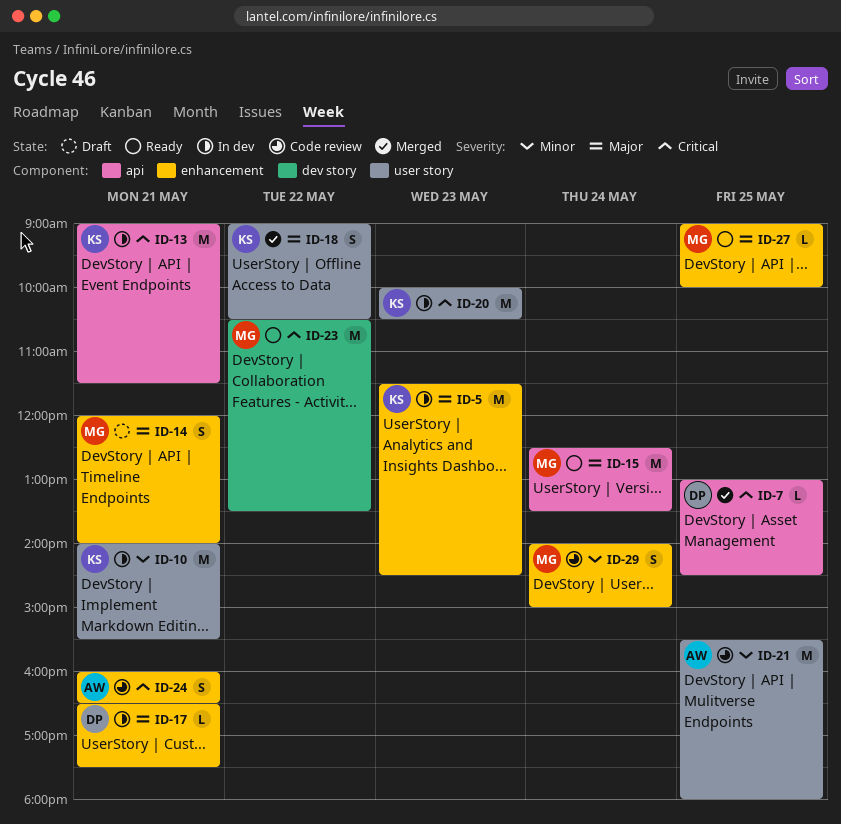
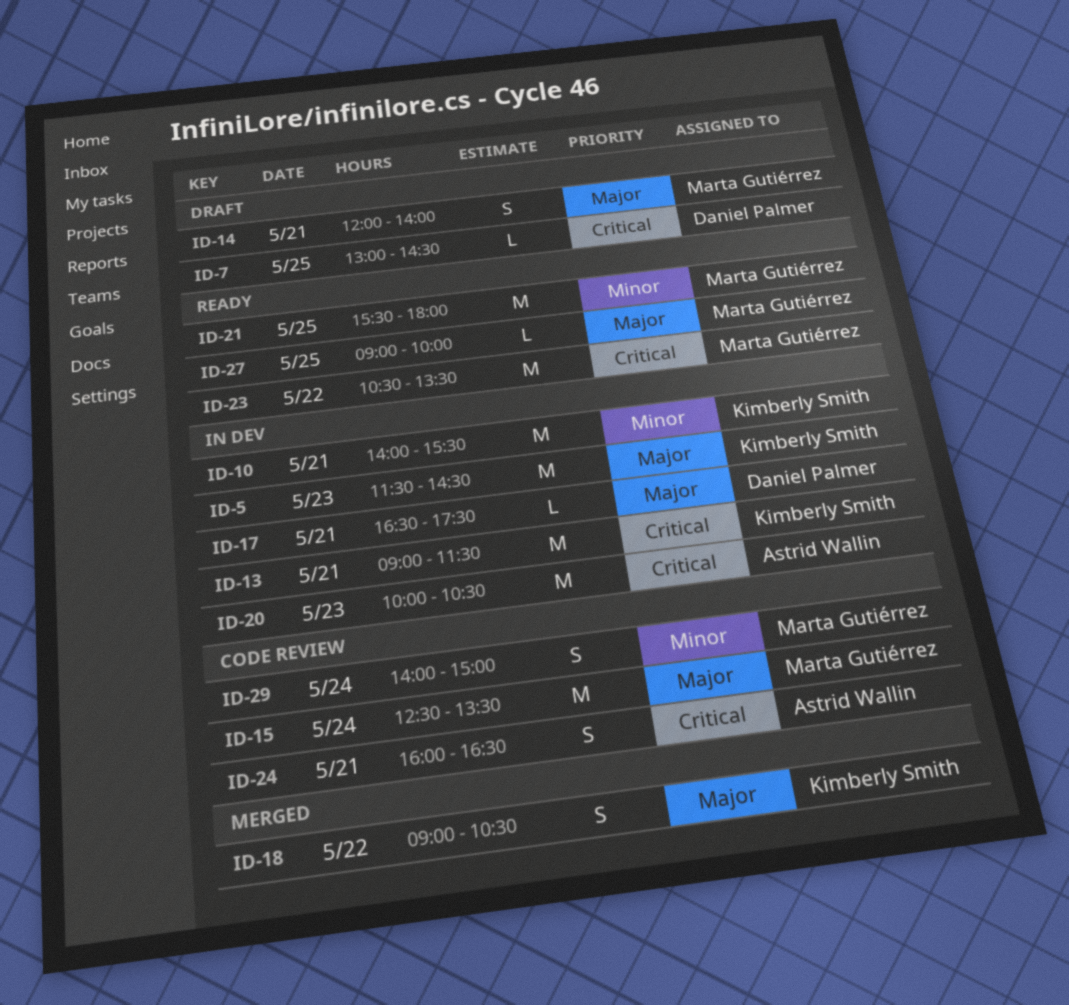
ID-7, status: Merged -> Draft
ID-15, status: Ready -> Code review
ID-20, owner: Kimberly Smith -> Astrid Wallin
ID-21, status: Code review -> Ready
ID-21, owner: Astrid Wallin -> Marta Gutiérrez

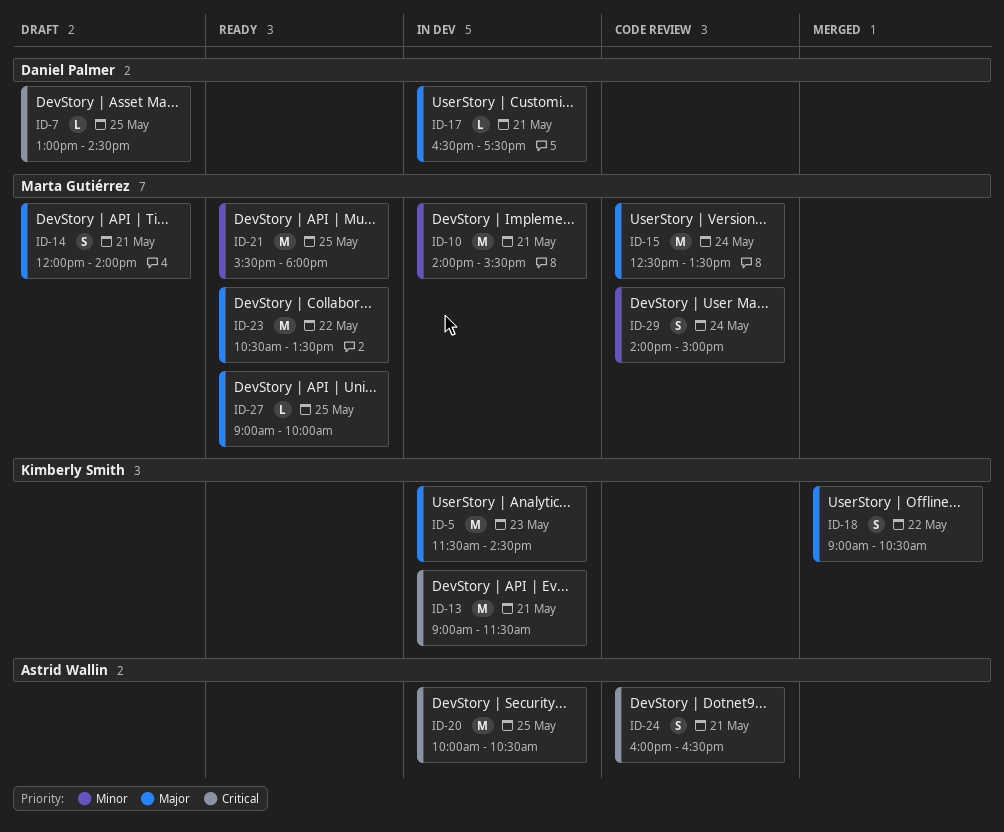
ID-10, owner: Kimberly Smith -> Marta Gutiérrez
ID-20, day: May 23 -> May 25
ID-23, priority: Critical -> Major

